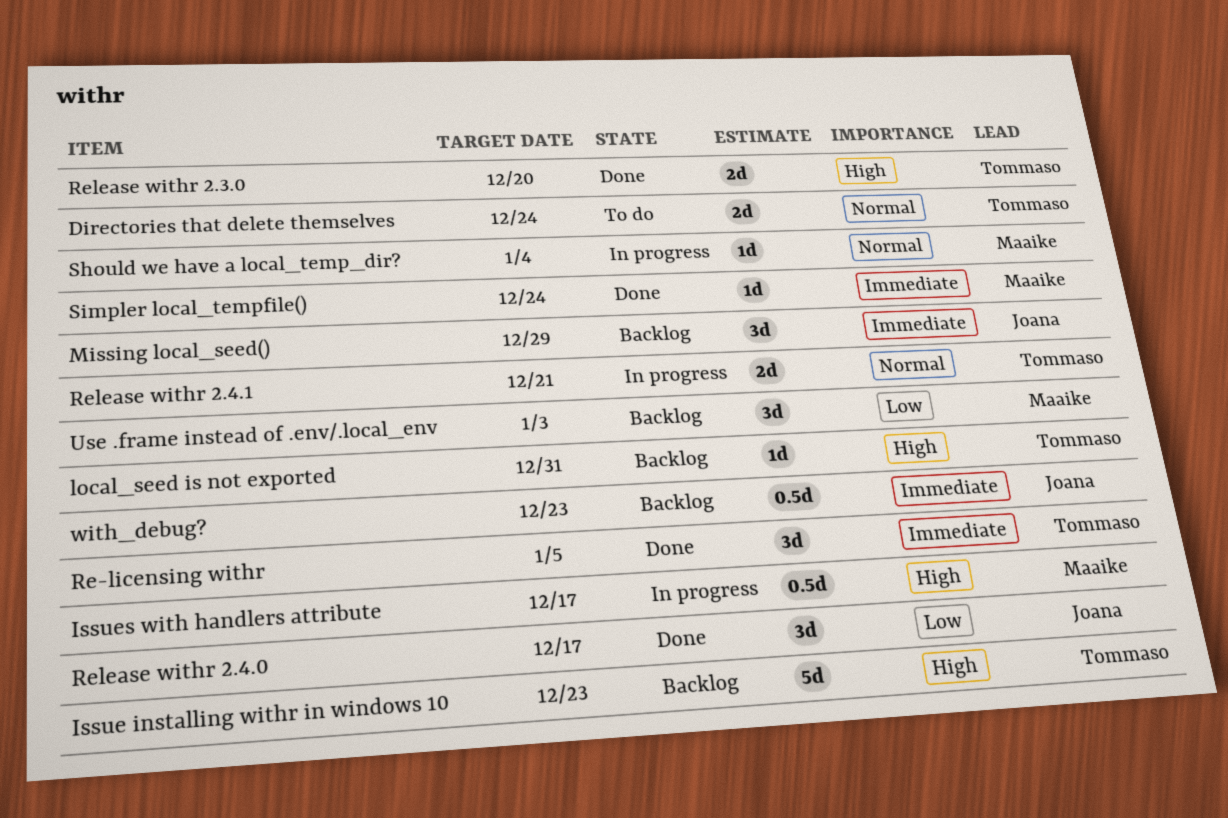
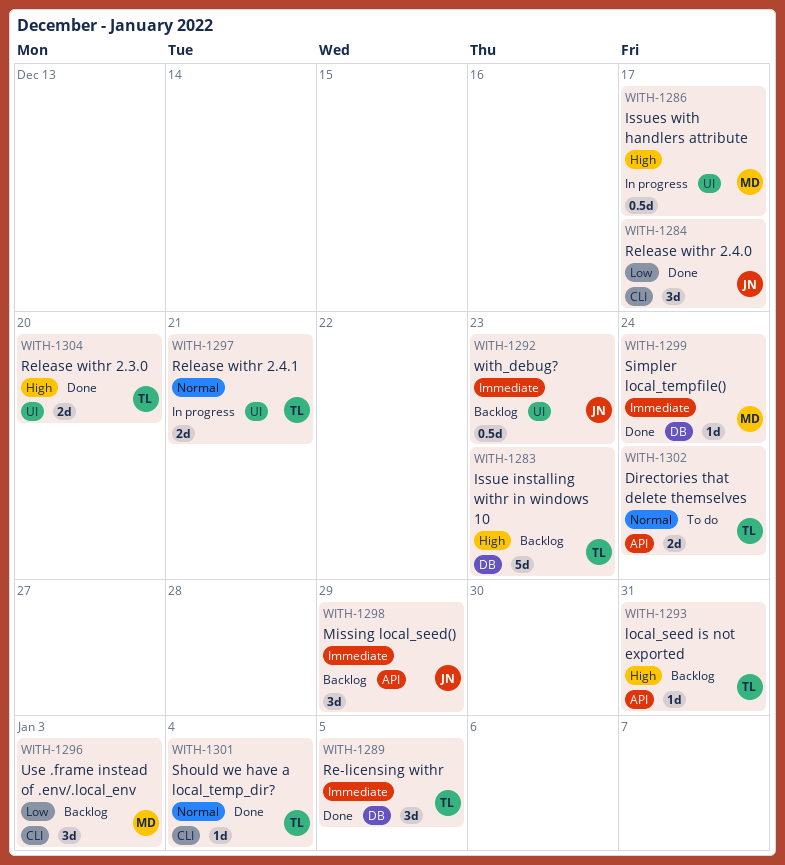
Should we have a local_temp_dir?, status: In progress -> Done
Should we have a local_temp_dir?, owner: Maaike -> Tommaso

